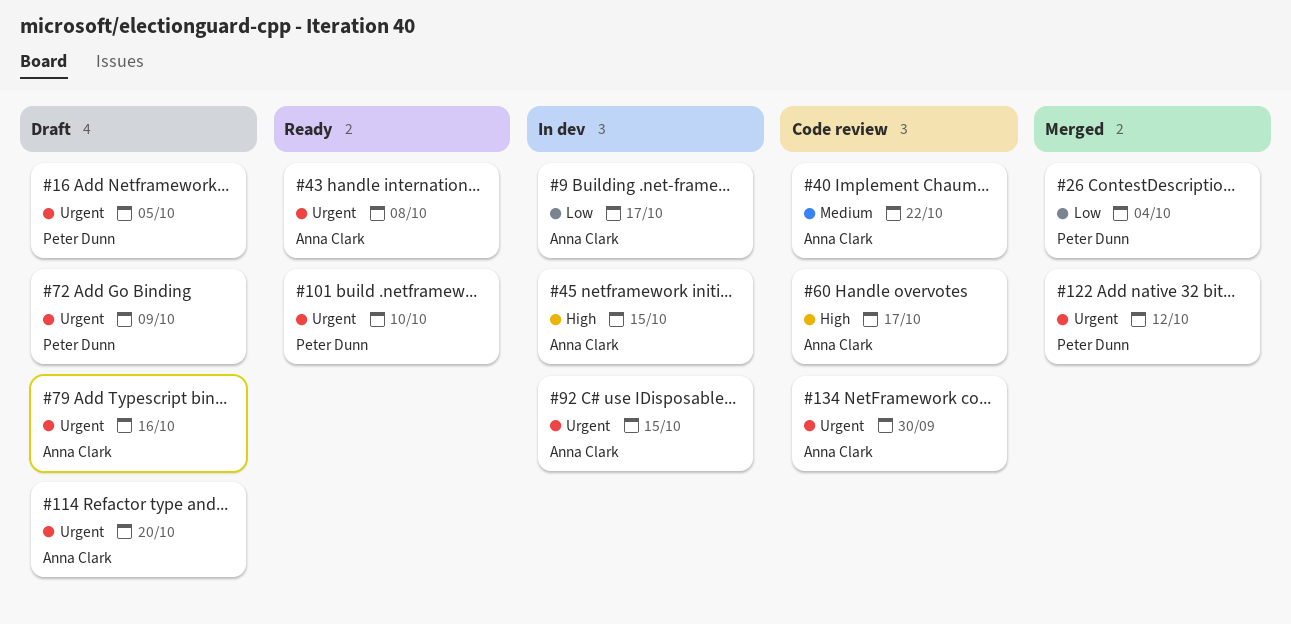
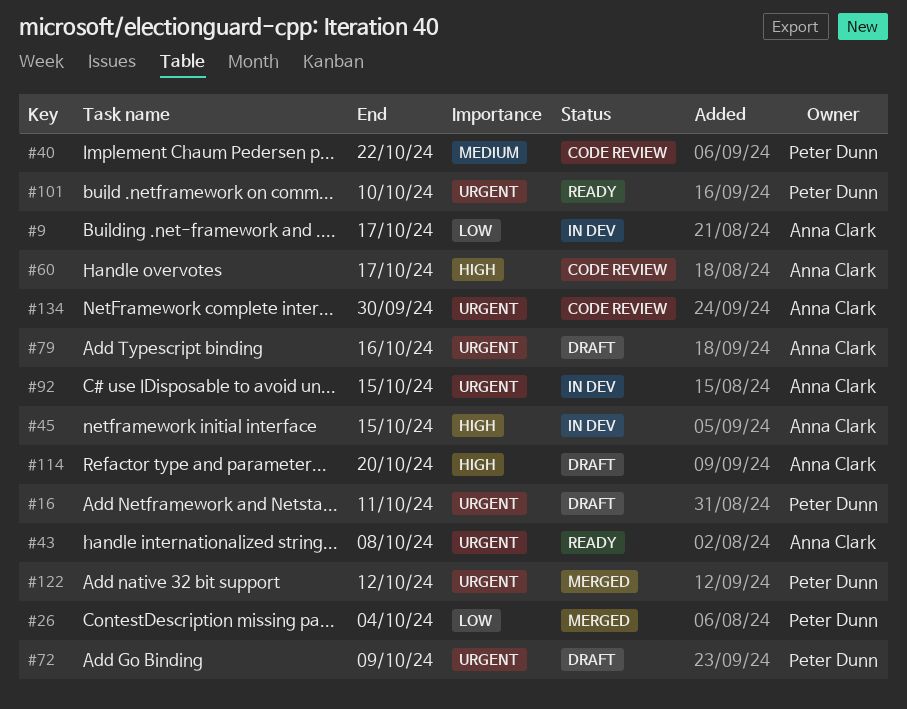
#16, due: Oct 5 -> Oct 11
#40, owner: Anna Clark -> Peter Dunn
#114, priority: Urgent -> High

